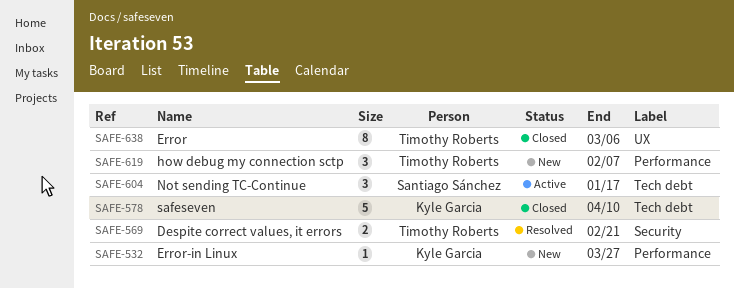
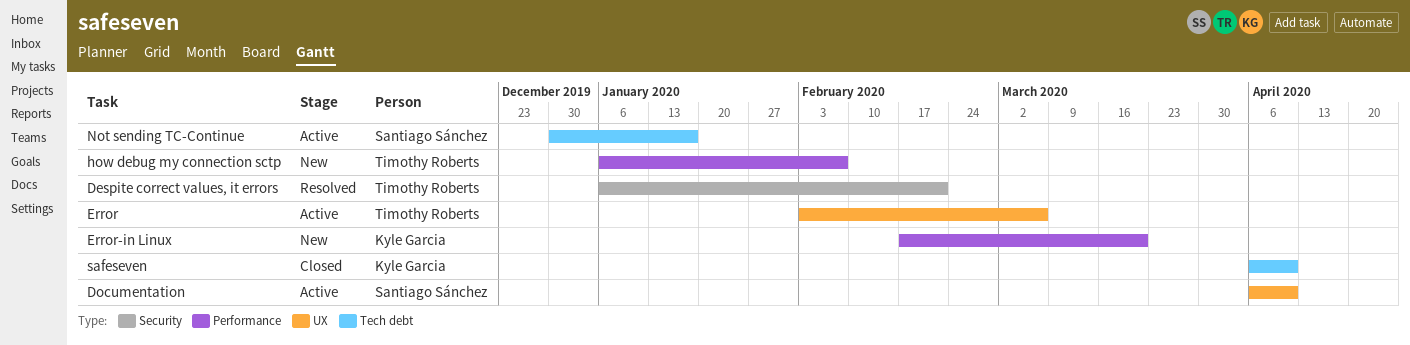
Documentation: none -> present
Error, status: Closed -> Active
Error-in Linux, due: Mar 27 -> Mar 20

